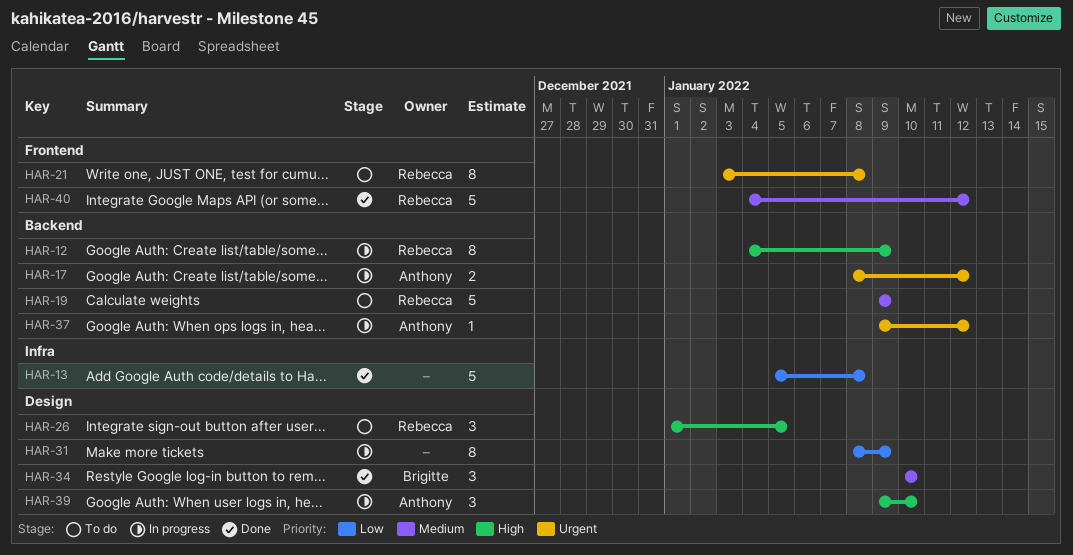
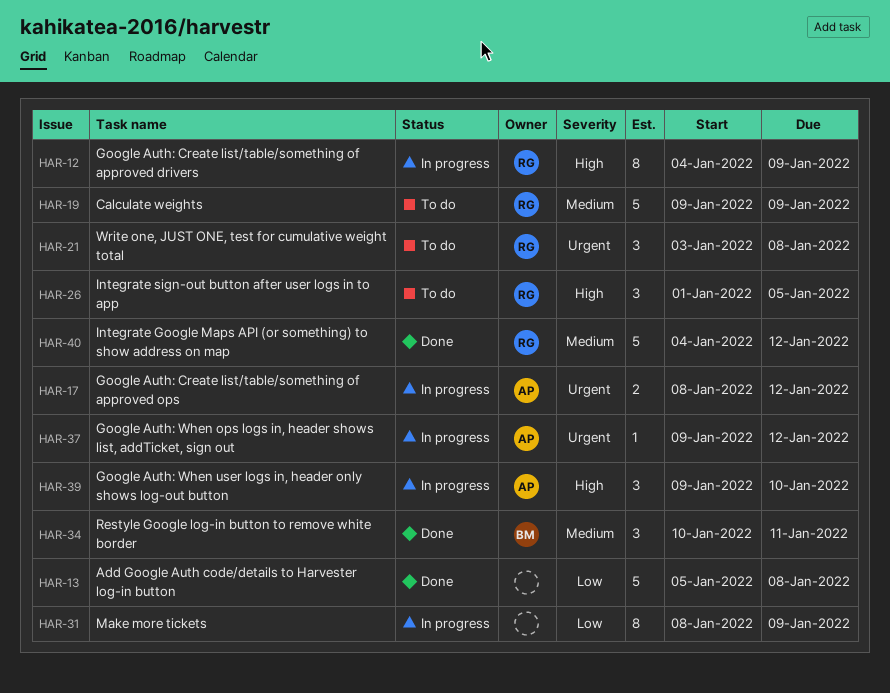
HAR-21, estimate: 8 -> 3
HAR-34, due: Jan 10 -> Jan 11

